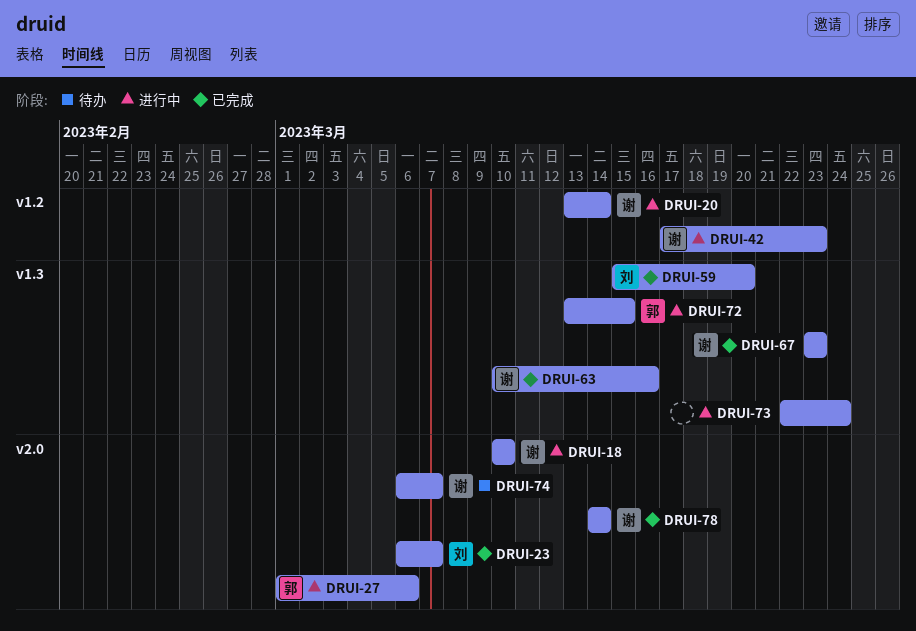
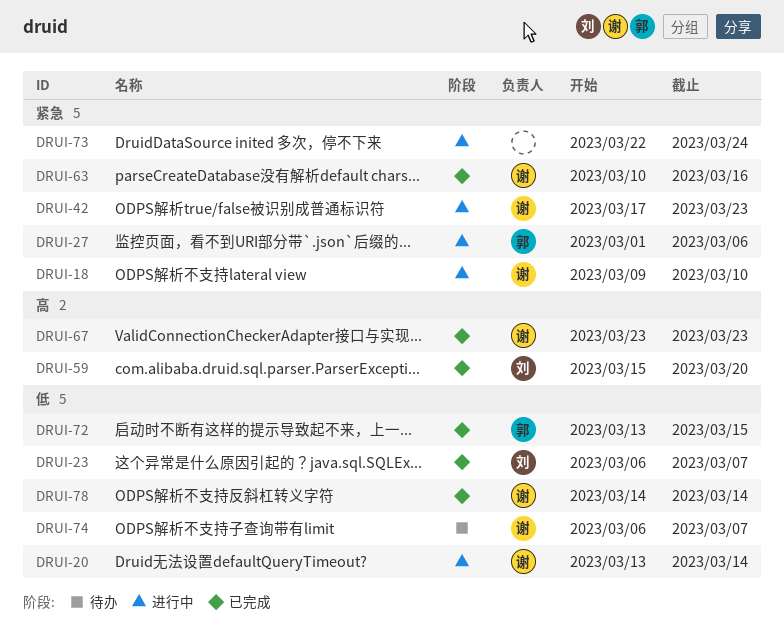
DRUI-18, start: Mar 10 -> Mar 9
DRUI-72, status: 进行中 -> 已完成

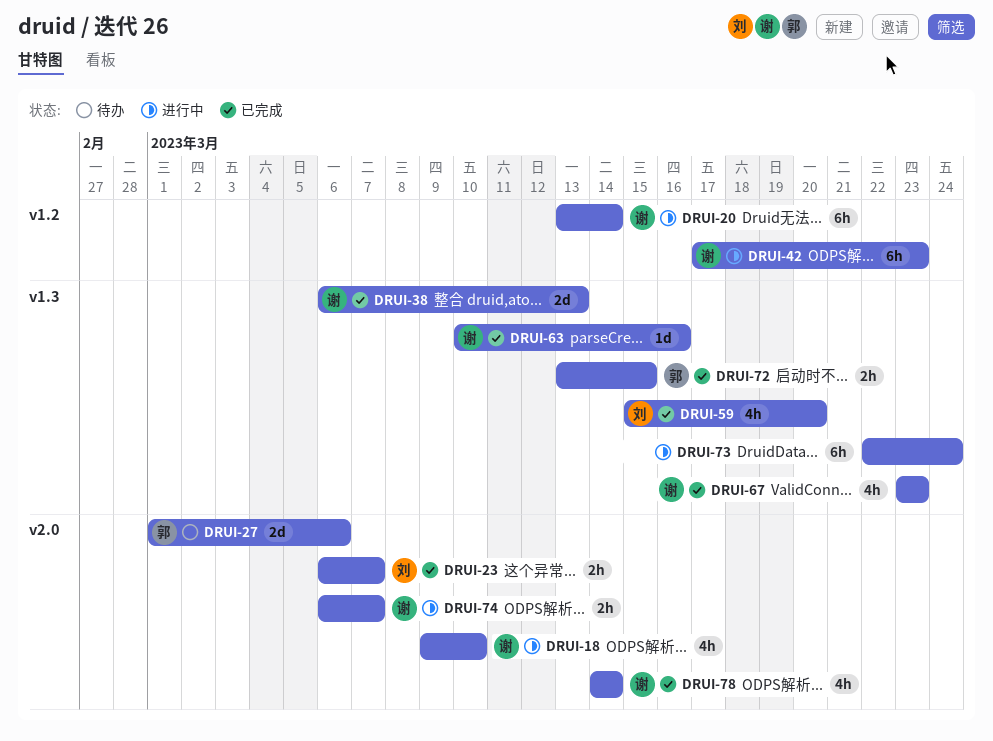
DRUI-27, status: 进行中 -> 待办
DRUI-38: none -> present
DRUI-74, status: 待办 -> 进行中

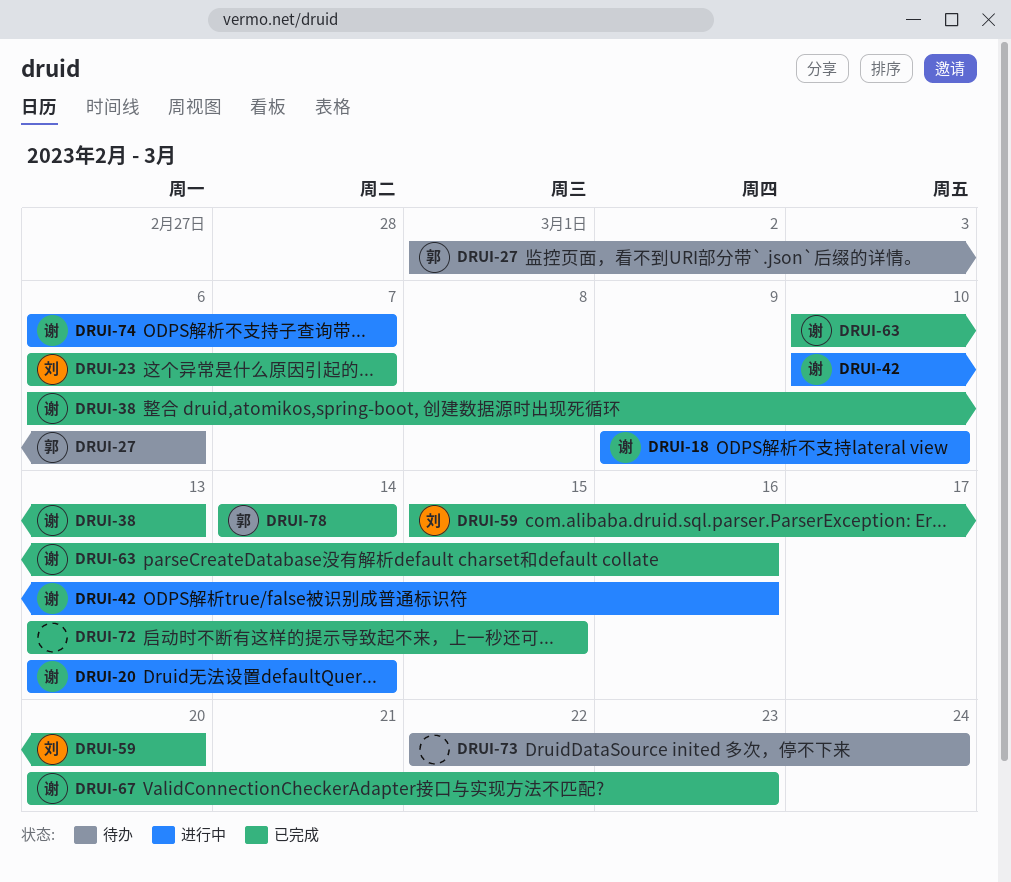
DRUI-42, start: Mar 17 -> Mar 10
DRUI-42, due: Mar 23 -> Mar 16
DRUI-67, start: Mar 23 -> Mar 20
DRUI-72, owner: 郭 -> none
DRUI-73, status: 进行中 -> 待办
DRUI-78, owner: 谢 -> 郭

